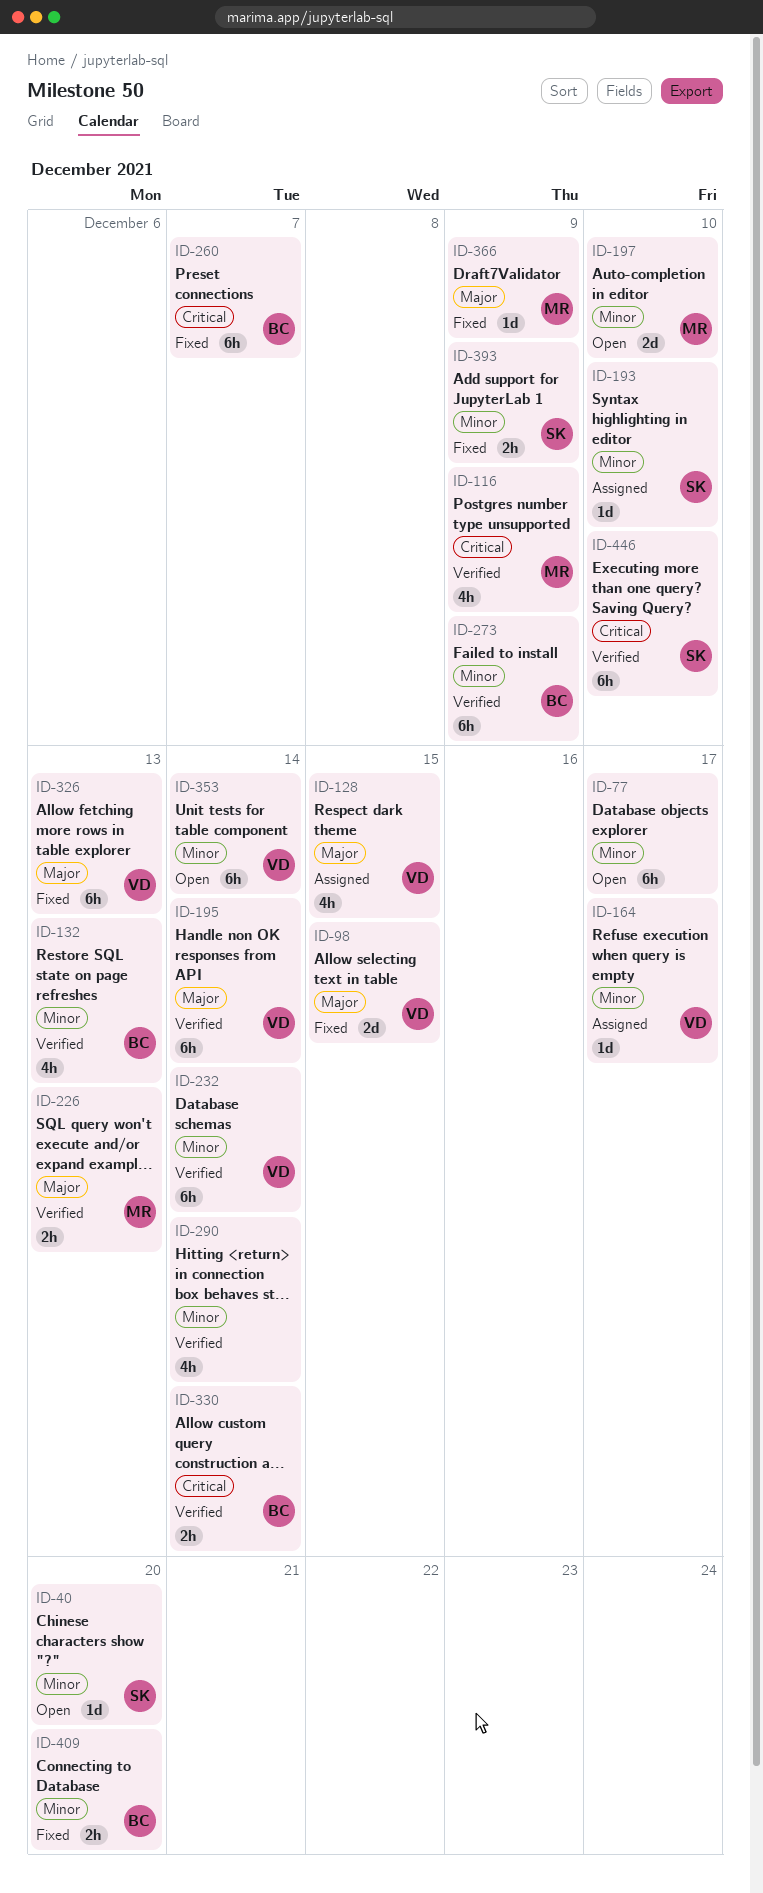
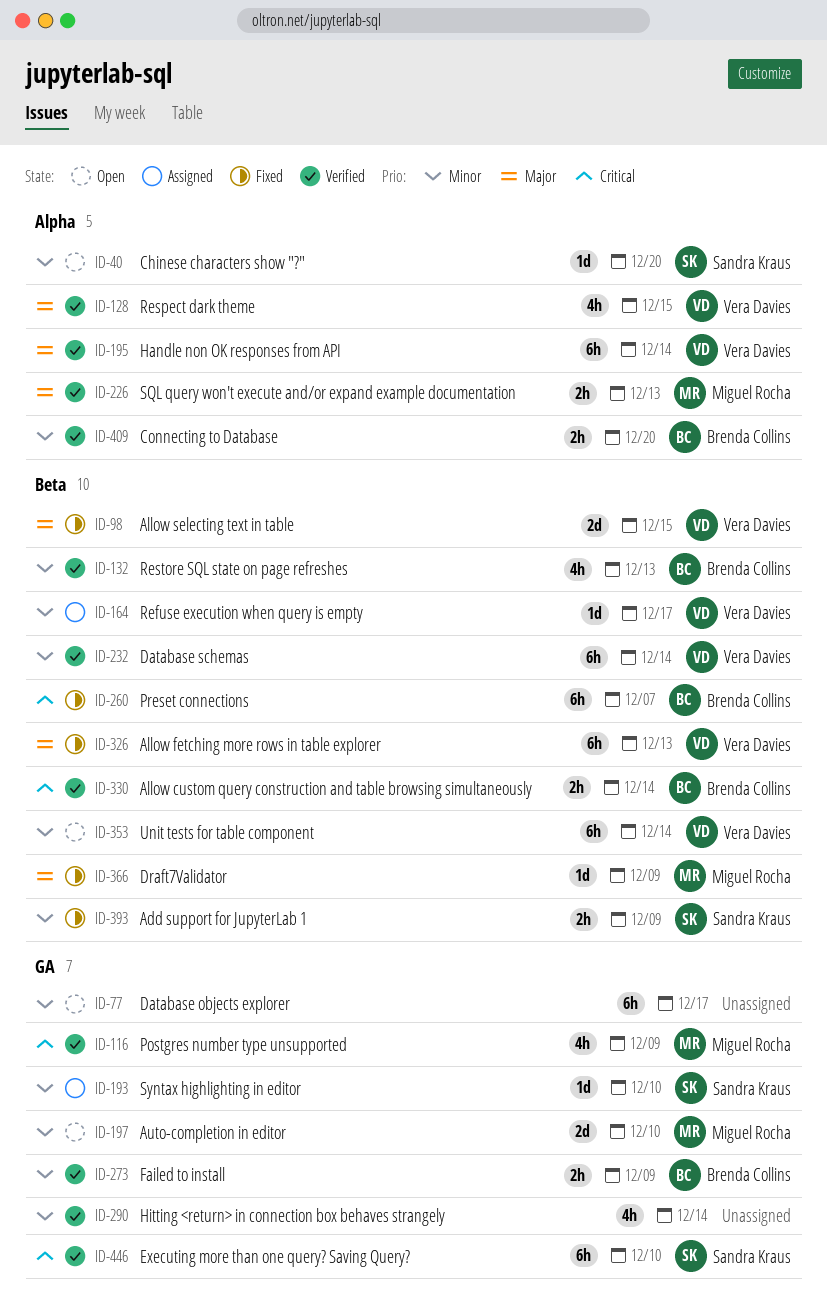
ID-128, status: Assigned -> Verified
ID-273, estimate: 6h -> 2h
ID-409, status: Fixed -> Verified

